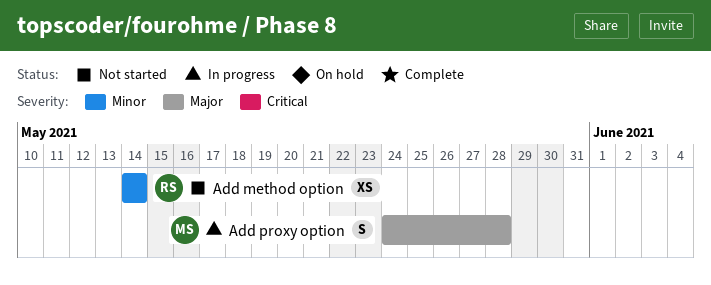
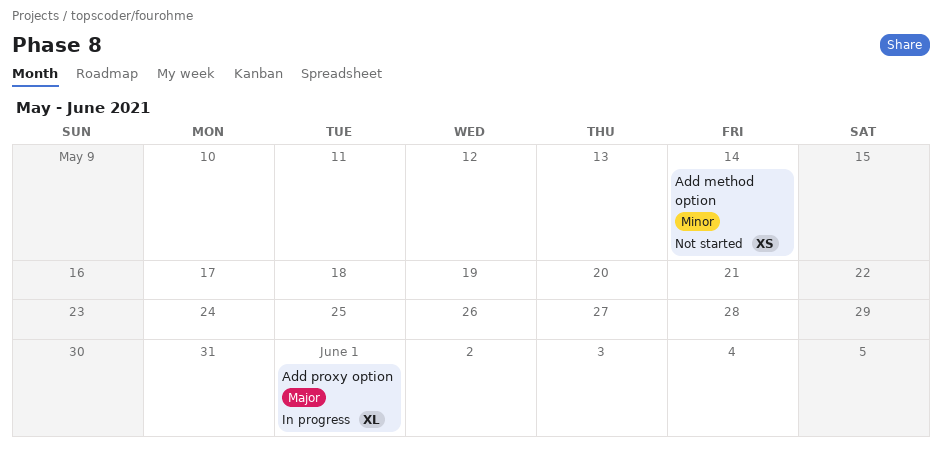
Add proxy option, estimate: S -> XL
Add proxy option, due: May 28 -> Jun 1

